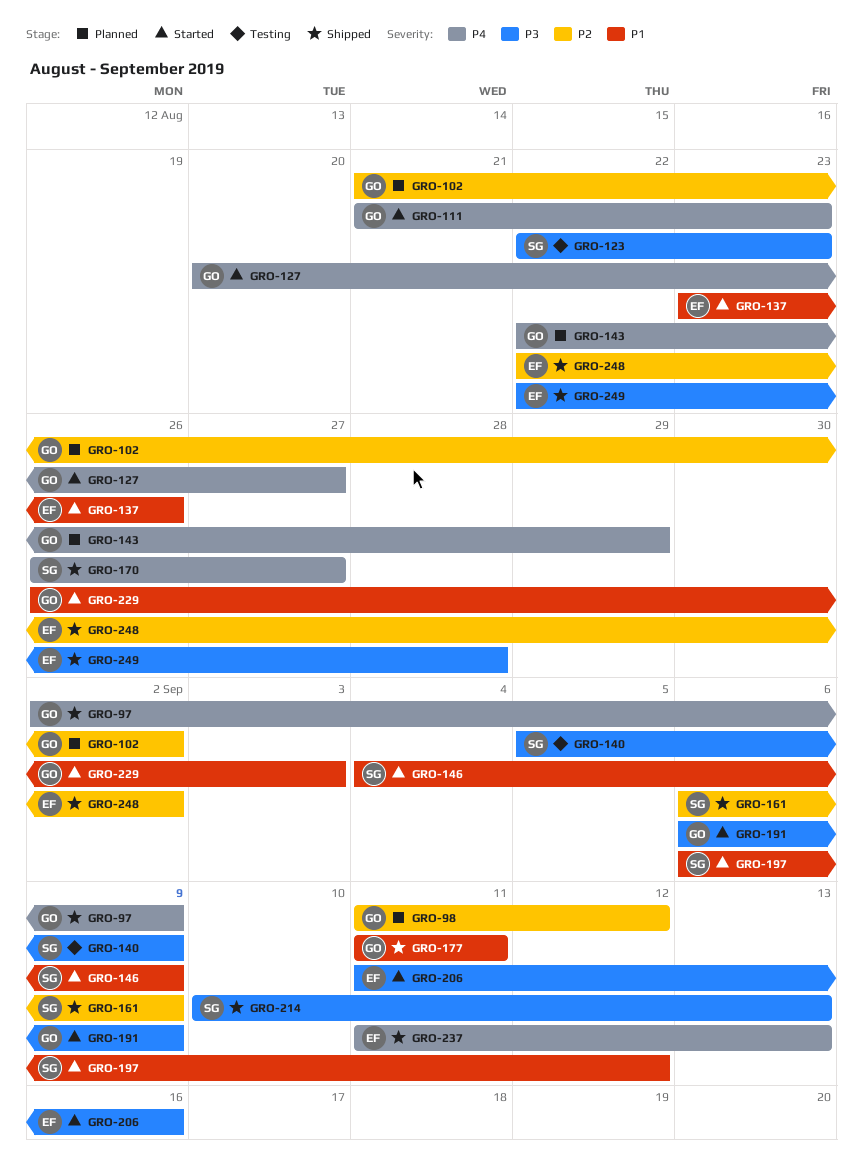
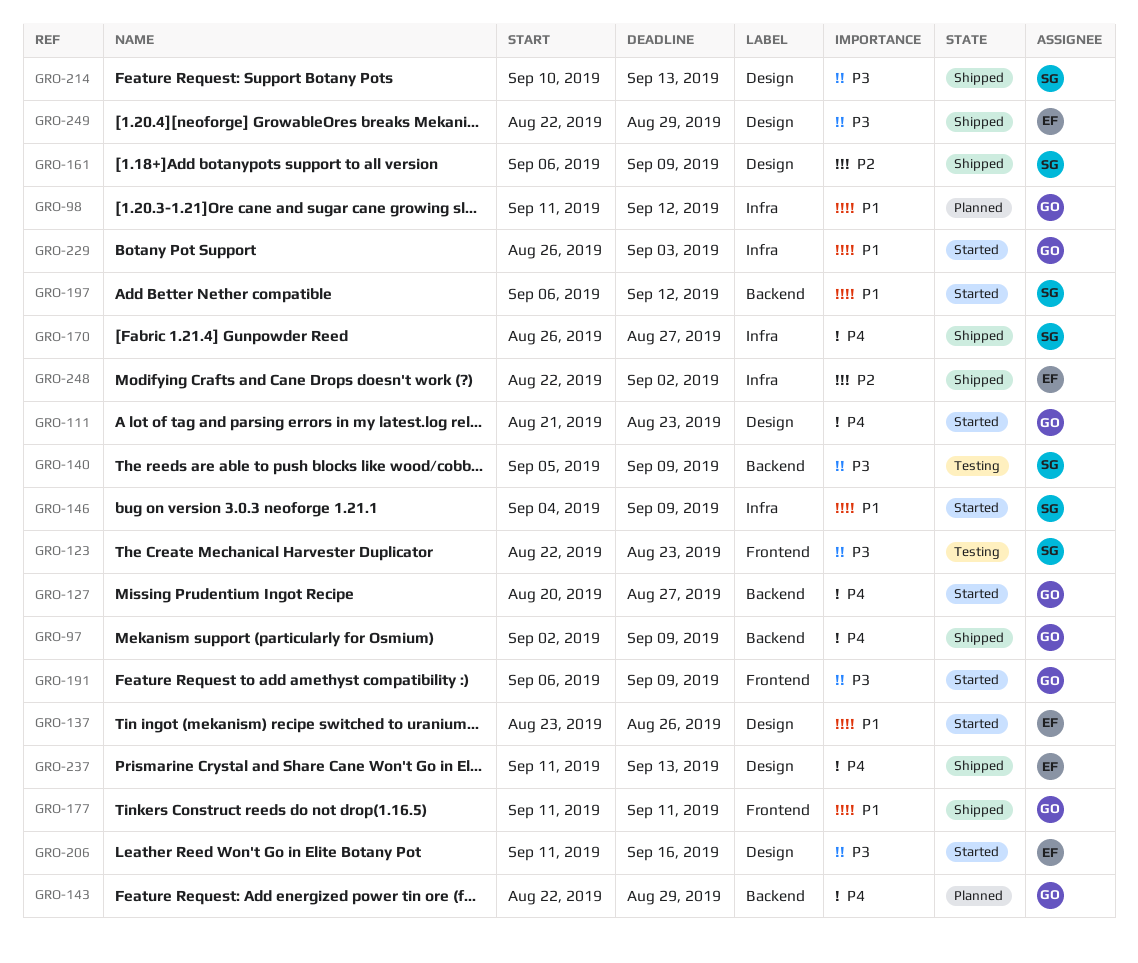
GRO-98, priority: P2 -> P1
GRO-102: present -> none
GRO-249, due: Aug 28 -> Aug 29

